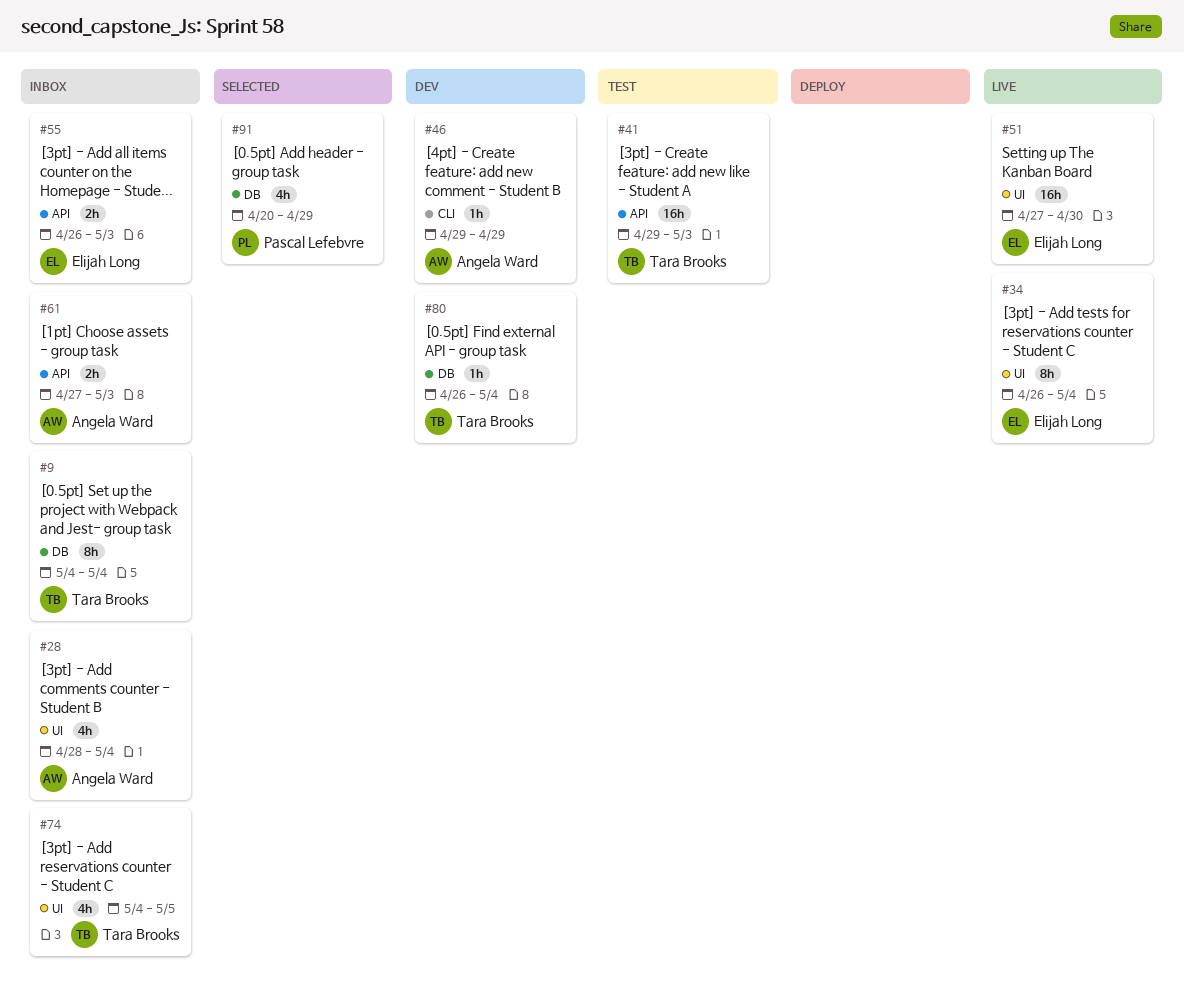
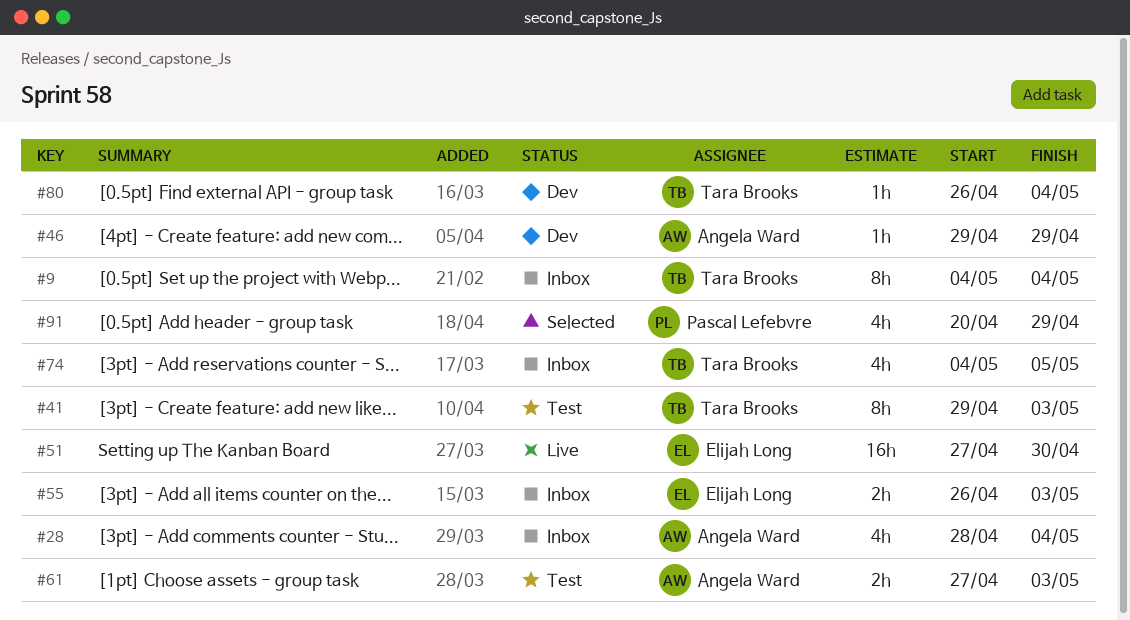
#34: present -> none
#41, estimate: 16h -> 8h
#61, status: Inbox -> Test

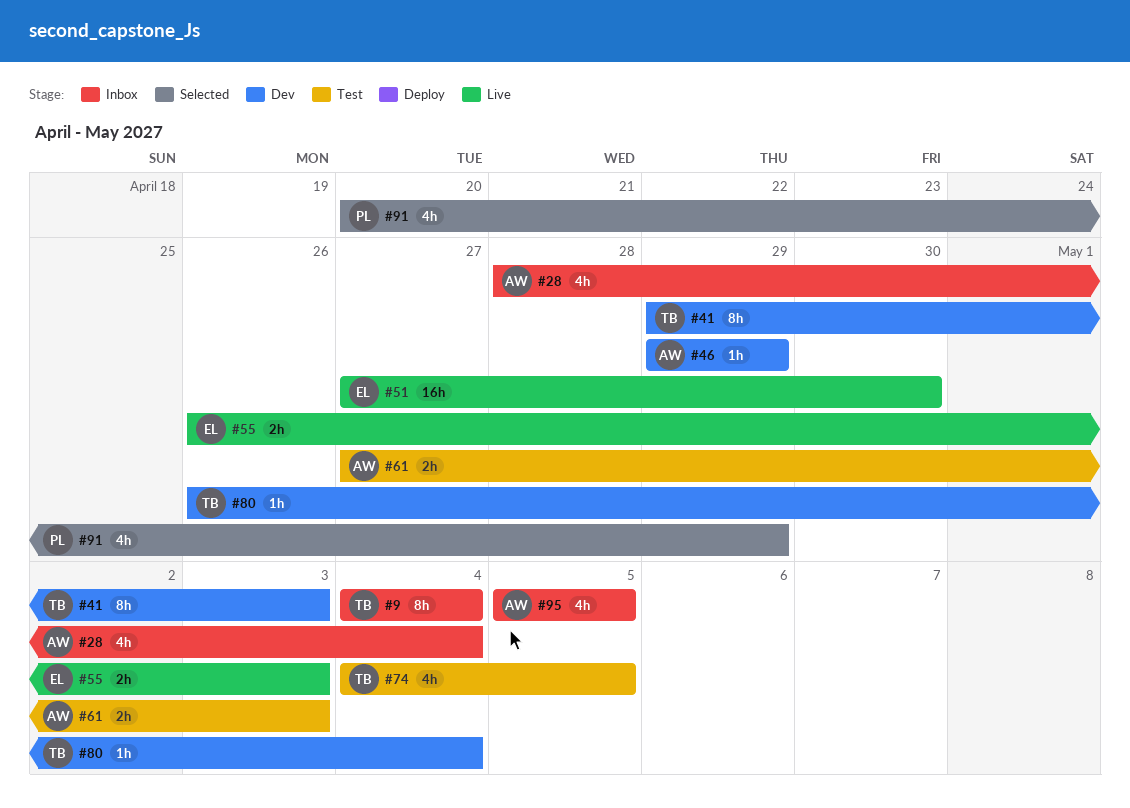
#41, status: Test -> Dev
#55, status: Inbox -> Live
#74, status: Inbox -> Test
#95: none -> present

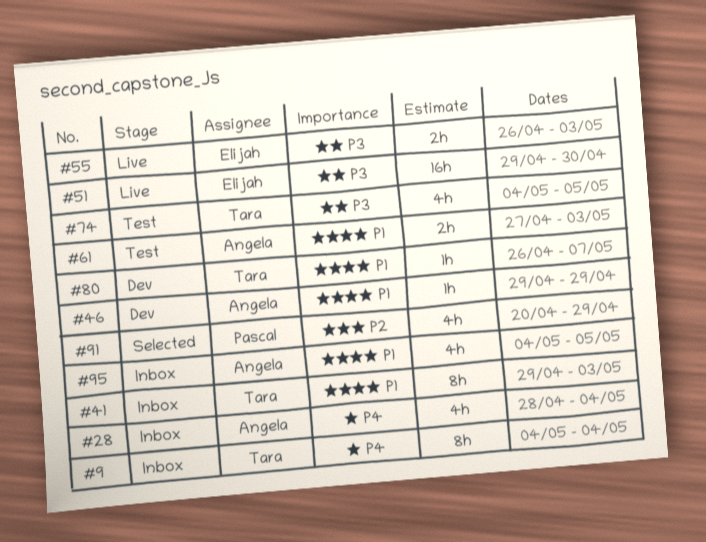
#41, status: Dev -> Inbox
#51, start: Apr 27 -> Apr 29
#80, due: May 4 -> May 7
#95, start: May 5 -> May 4

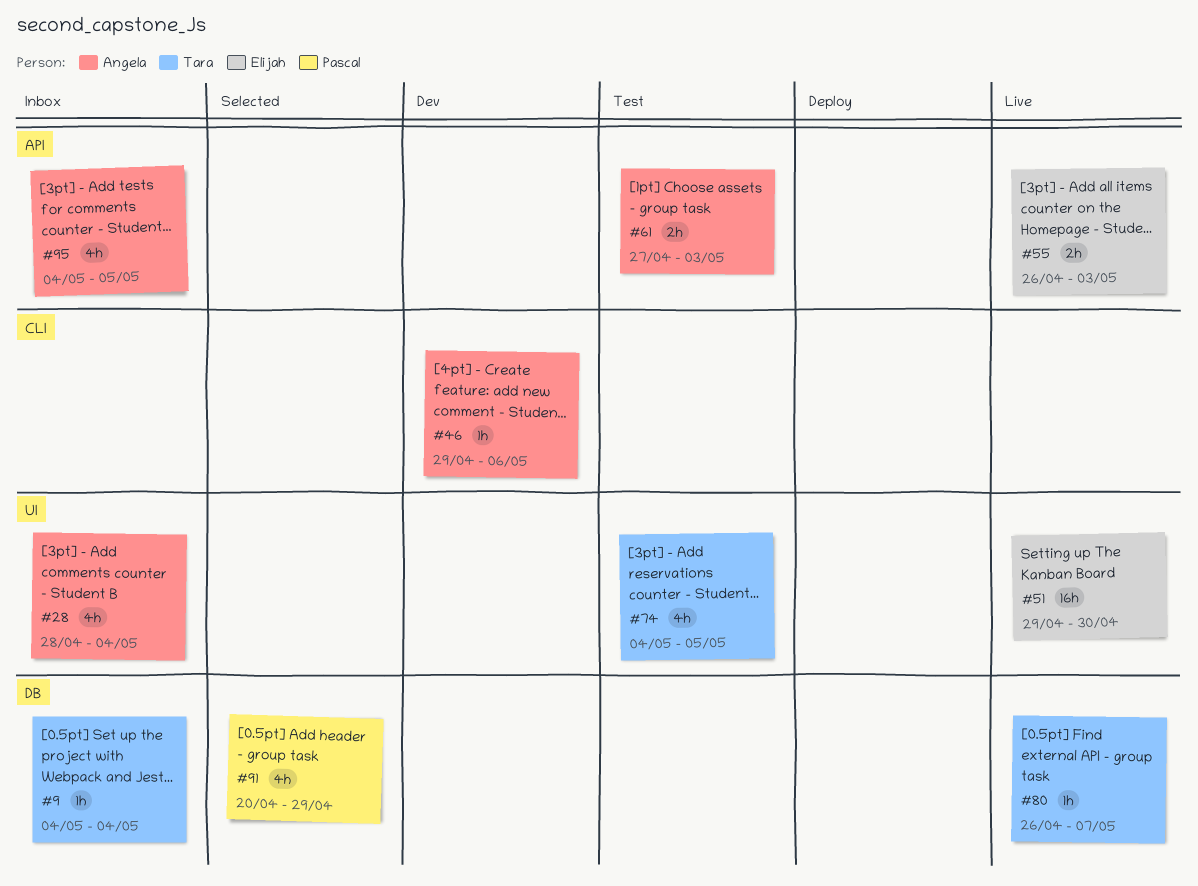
#9, estimate: 8h -> 1h
#41: present -> none
#46, due: Apr 29 -> May 6
#80, status: Dev -> Live

